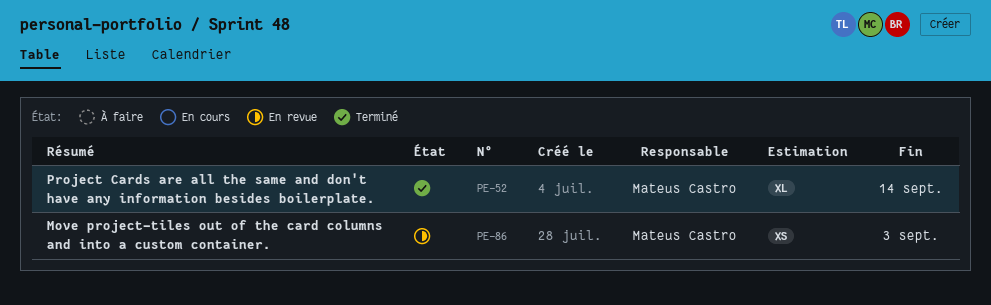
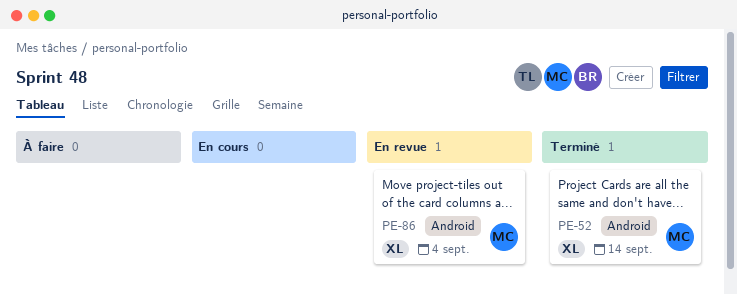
PE-86, estimate: XS -> XL
PE-86, due: Sep 3 -> Sep 4

